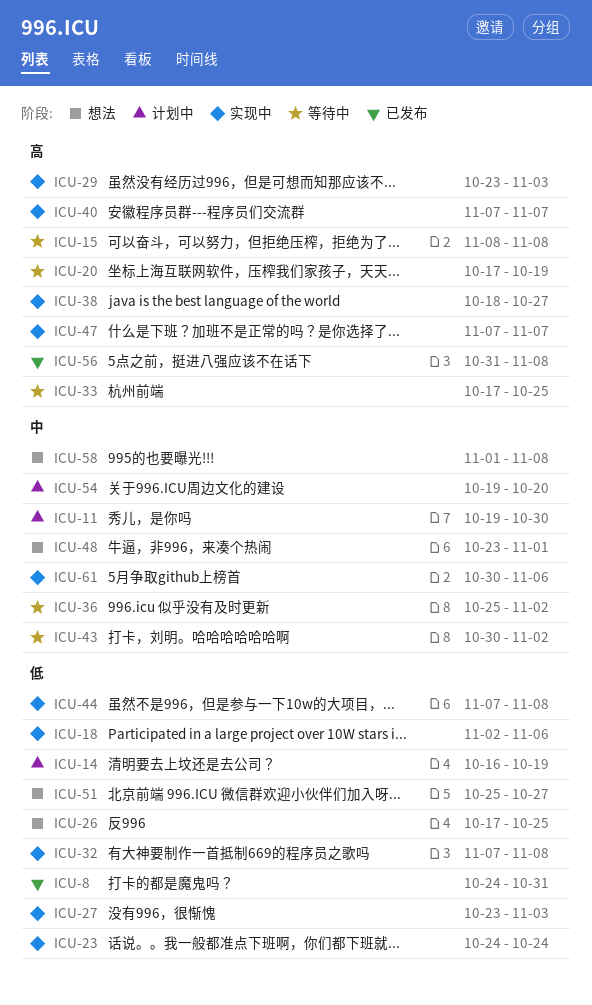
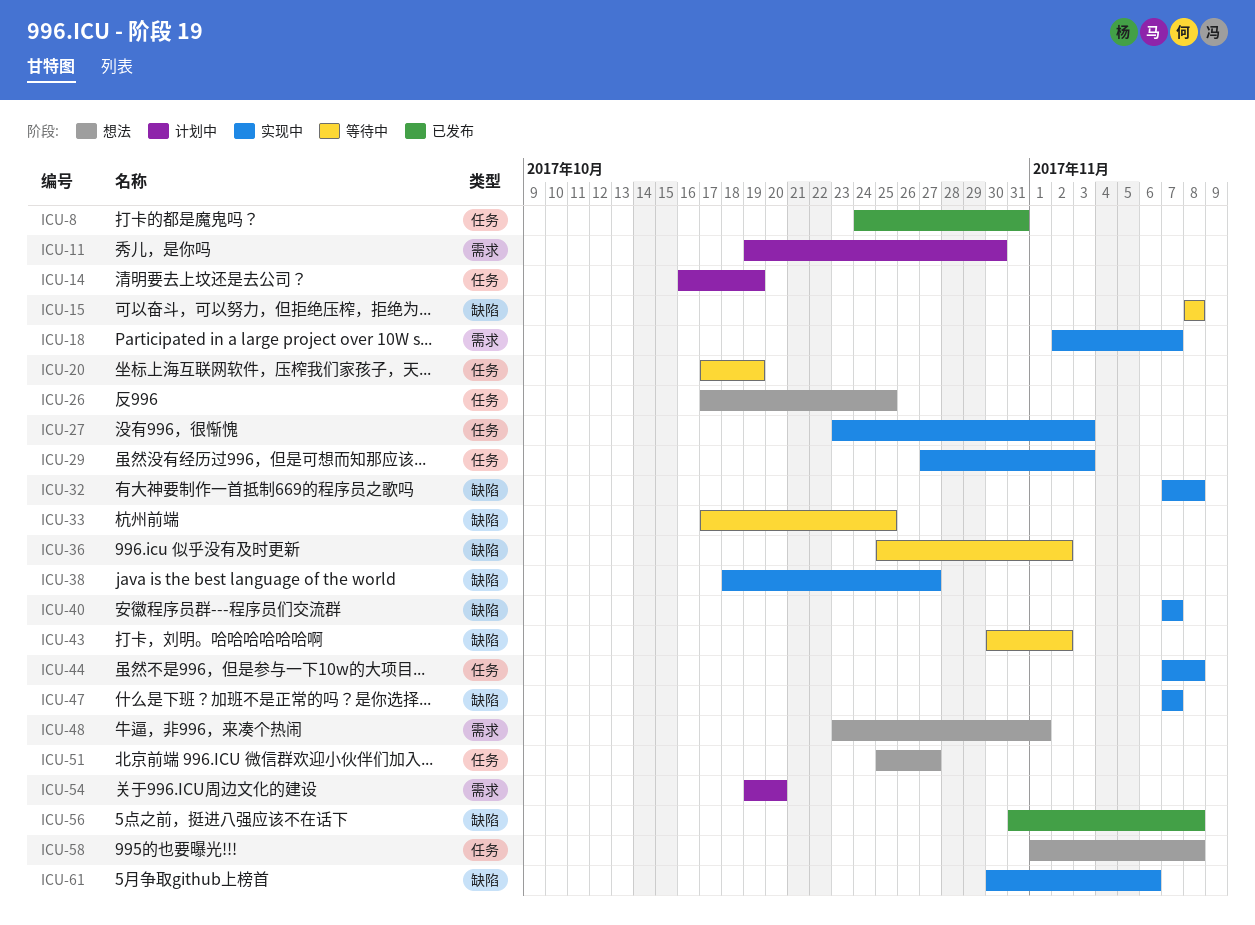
ICU-18, due: Nov 6 -> Nov 7
ICU-23: present -> none
ICU-29, start: Oct 23 -> Oct 27

